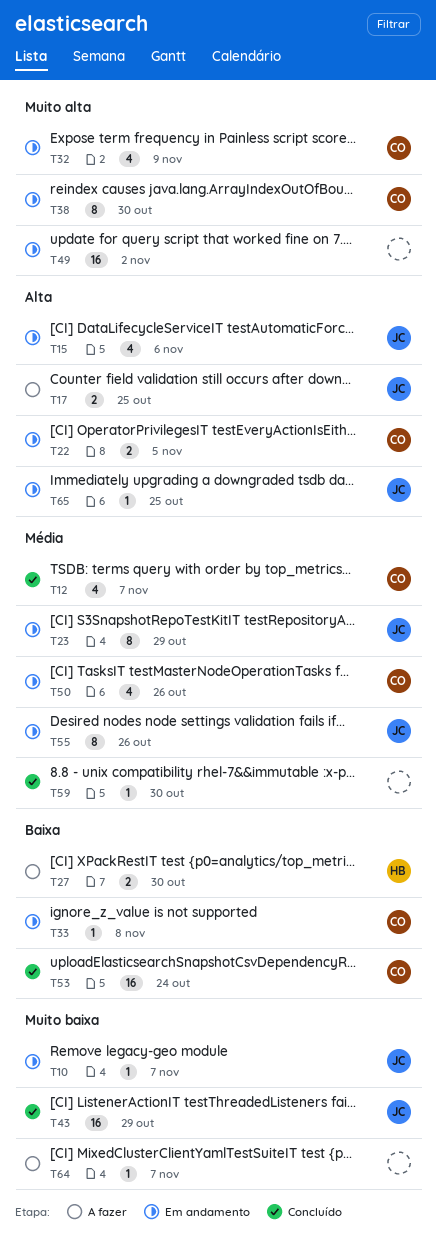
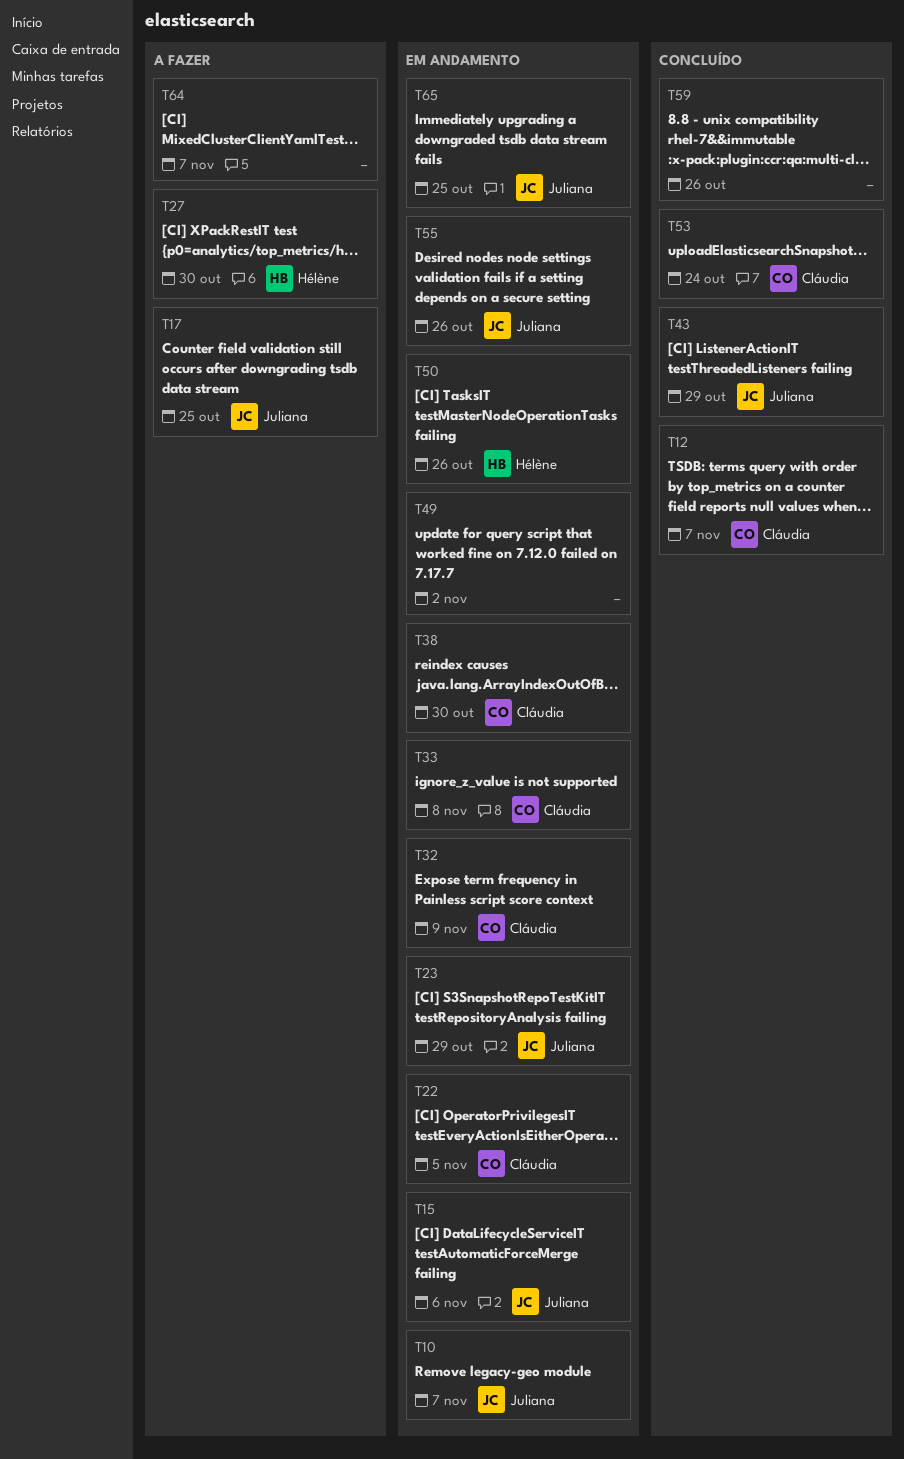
T50, owner: Cláudia -> Hélène
T59, due: Oct 30 -> Oct 26

